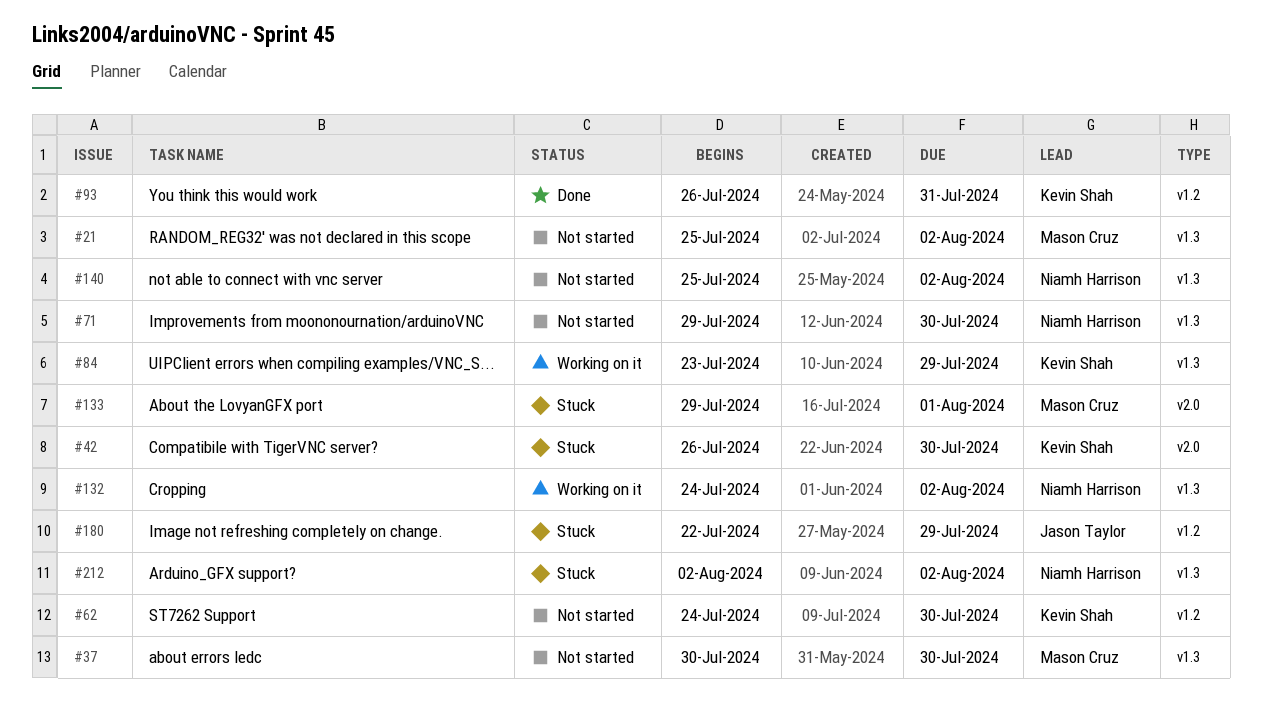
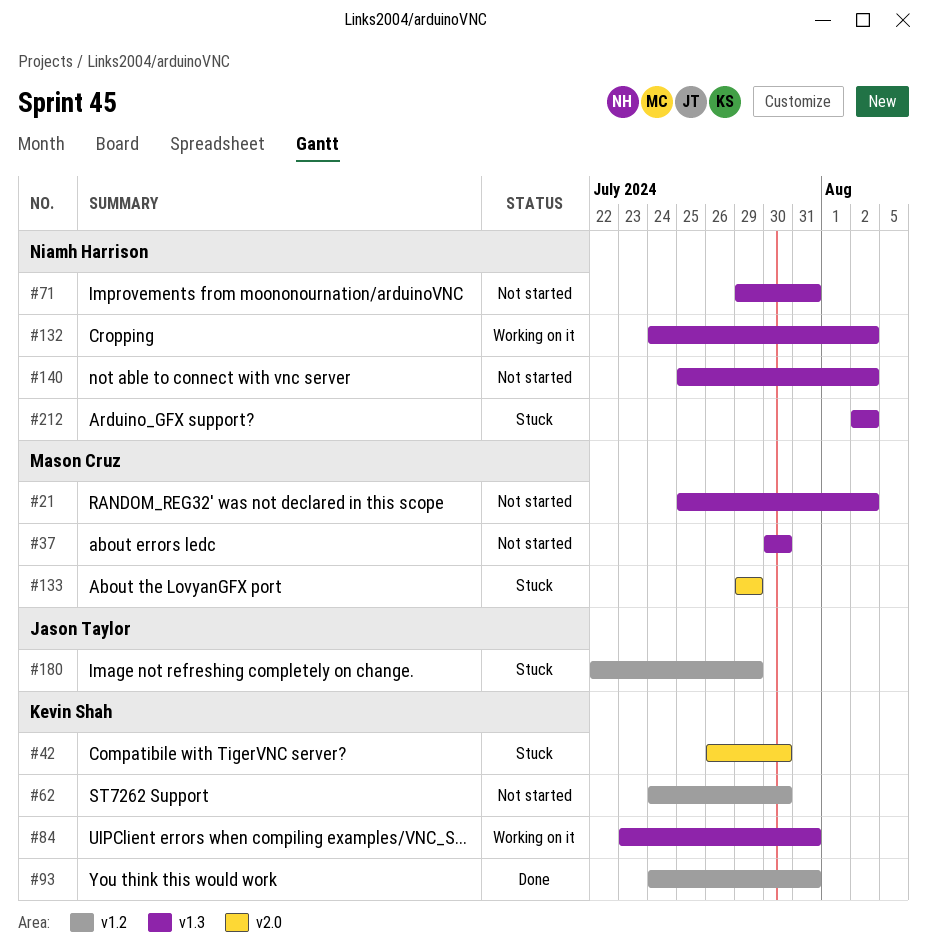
#71, due: Jul 30 -> Jul 31
#84, due: Jul 29 -> Jul 31
#93, start: Jul 26 -> Jul 24
#133, due: Aug 1 -> Jul 29

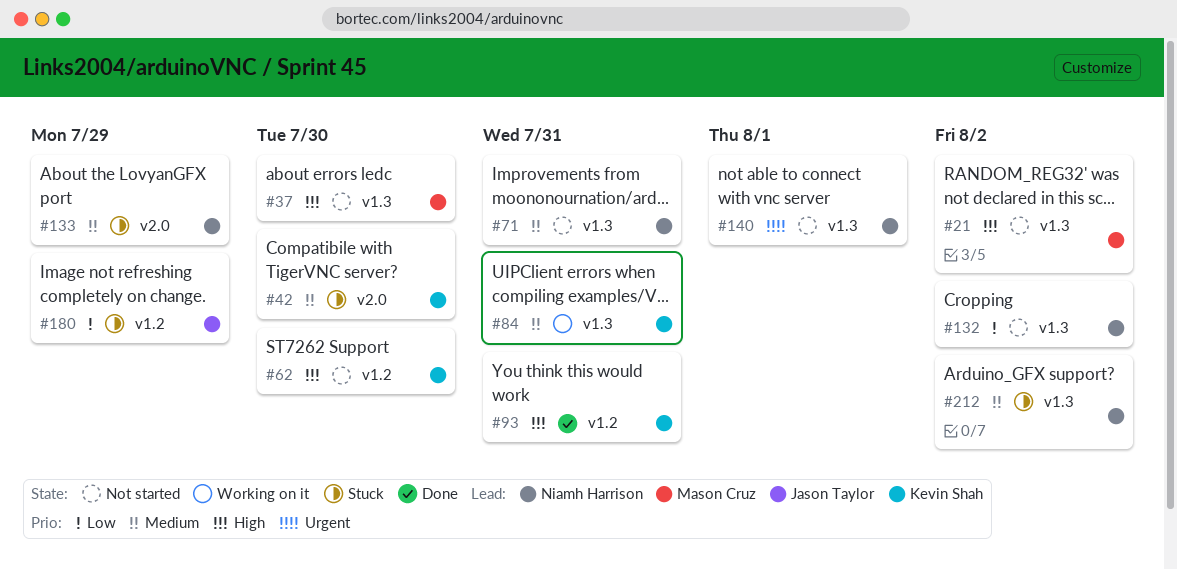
#132, status: Working on it -> Not started
#133, owner: Mason Cruz -> Niamh Harrison
#140, due: Aug 2 -> Aug 1

